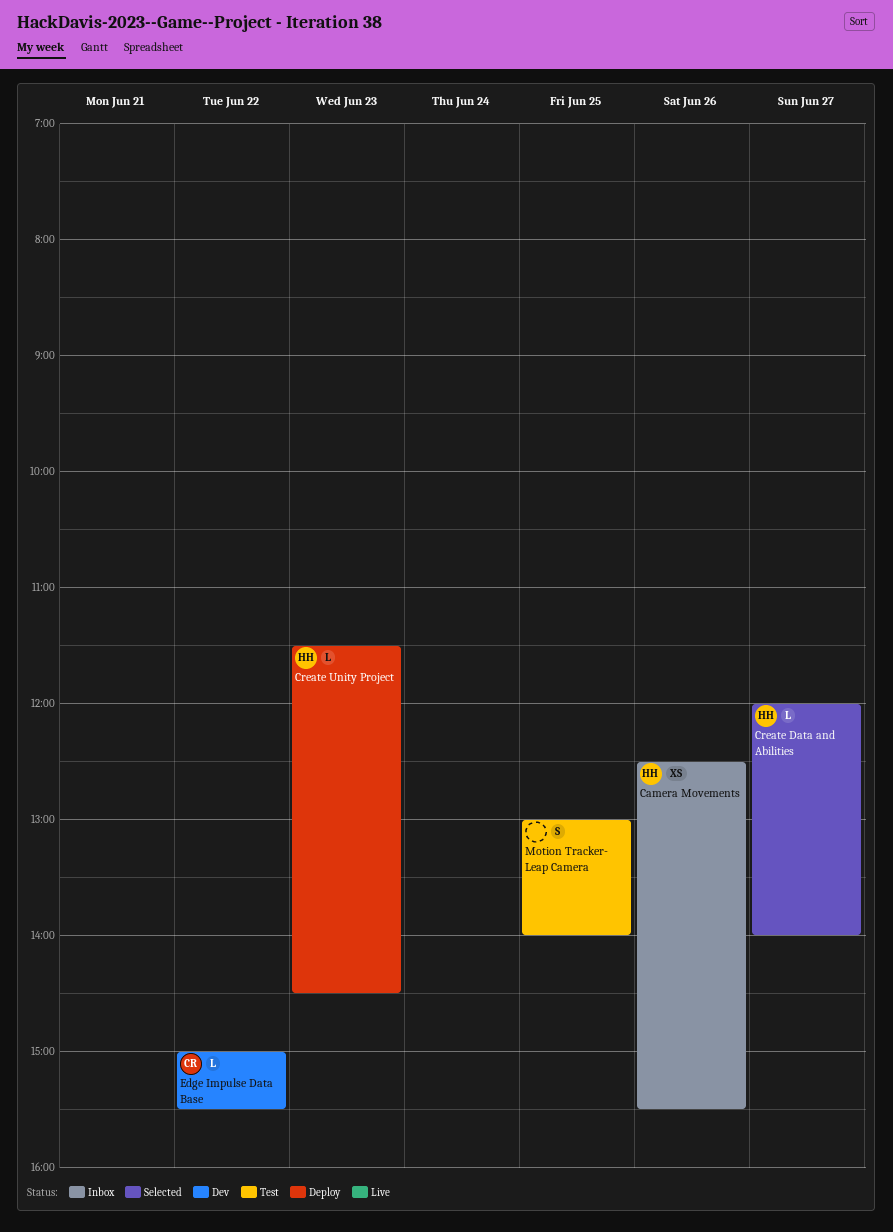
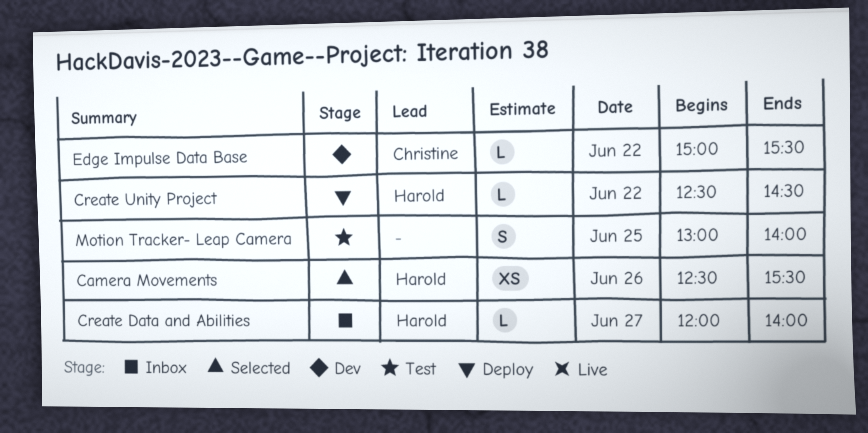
Camera Movements, status: Inbox -> Selected
Create Data and Abilities, status: Selected -> Inbox
Create Unity Project, day: Jun 23 -> Jun 22
Create Unity Project, begins: 11:30 -> 12:30

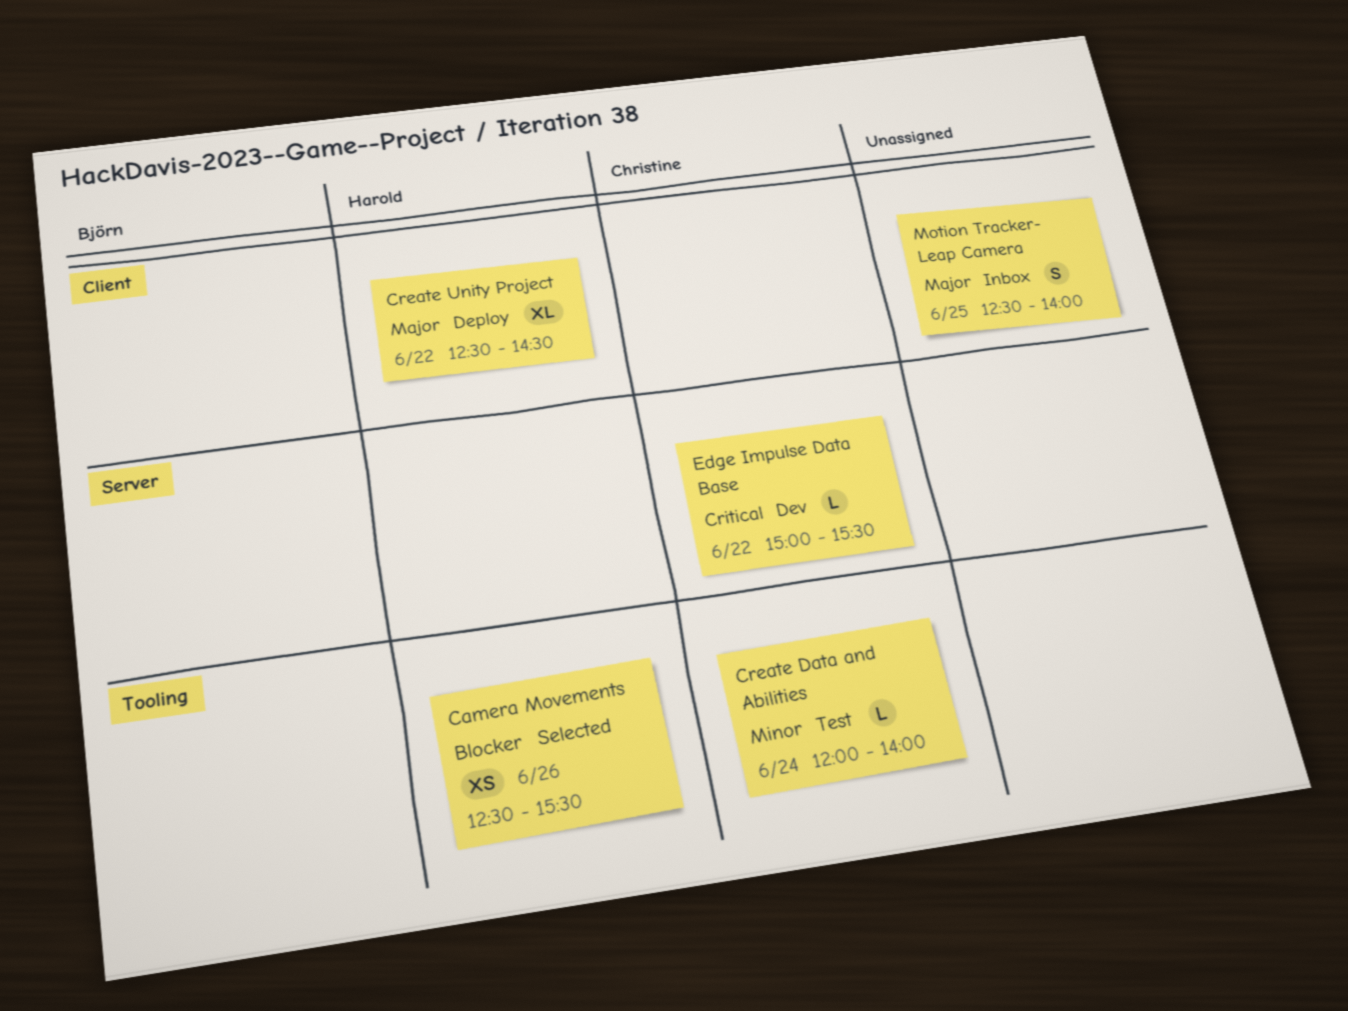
Create Data and Abilities, status: Inbox -> Test
Create Data and Abilities, owner: Harold -> Christine
Create Data and Abilities, day: Jun 27 -> Jun 24
Create Unity Project, estimate: L -> XL
Motion Tracker- Leap Camera, status: Test -> Inbox
Motion Tracker- Leap Camera, begins: 13:00 -> 12:30

